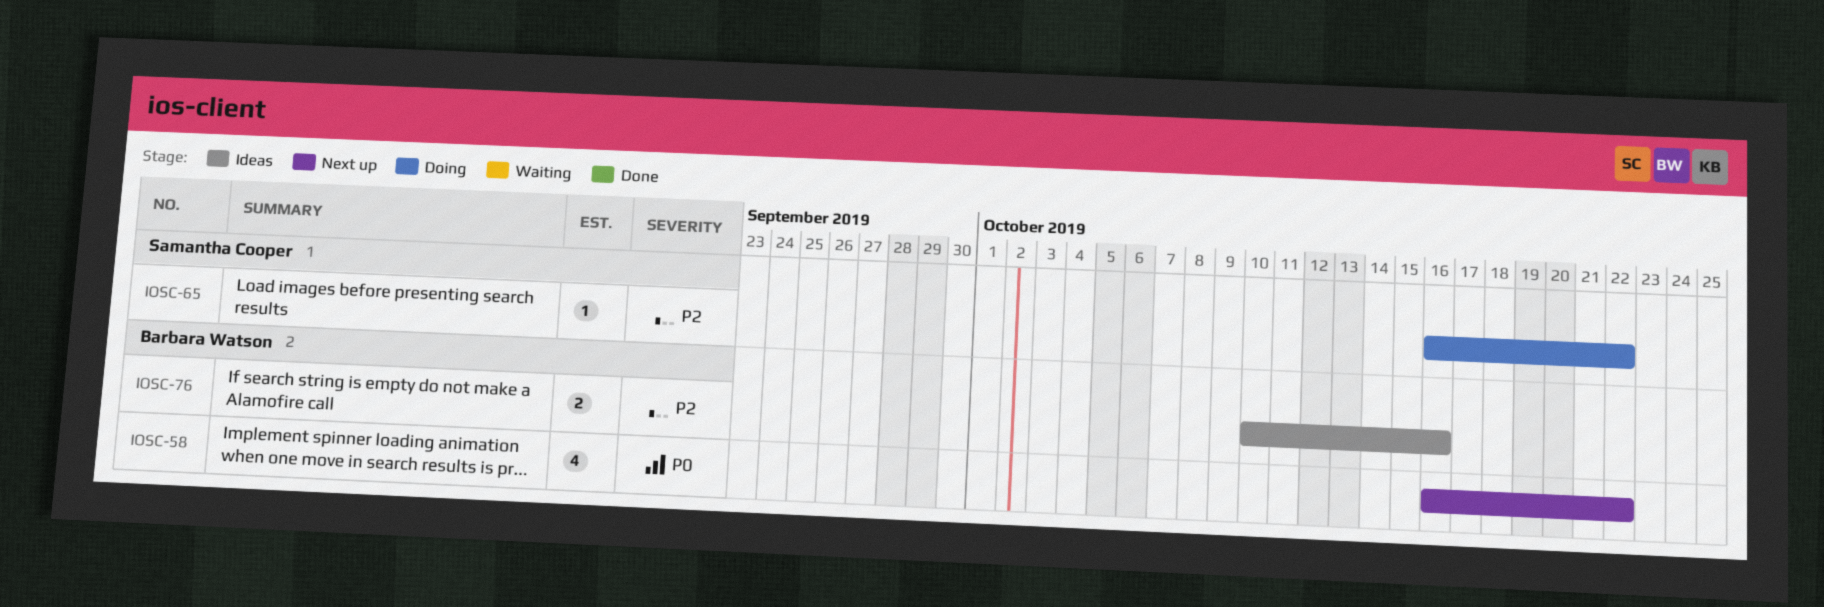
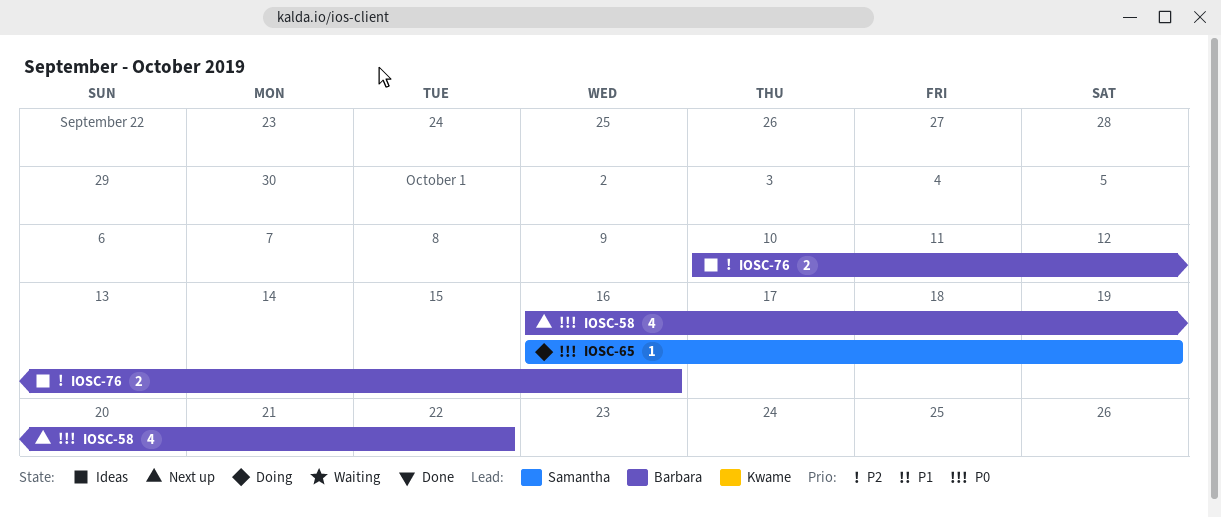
IOSC-65, priority: P2 -> P0
IOSC-65, due: Oct 22 -> Oct 19

